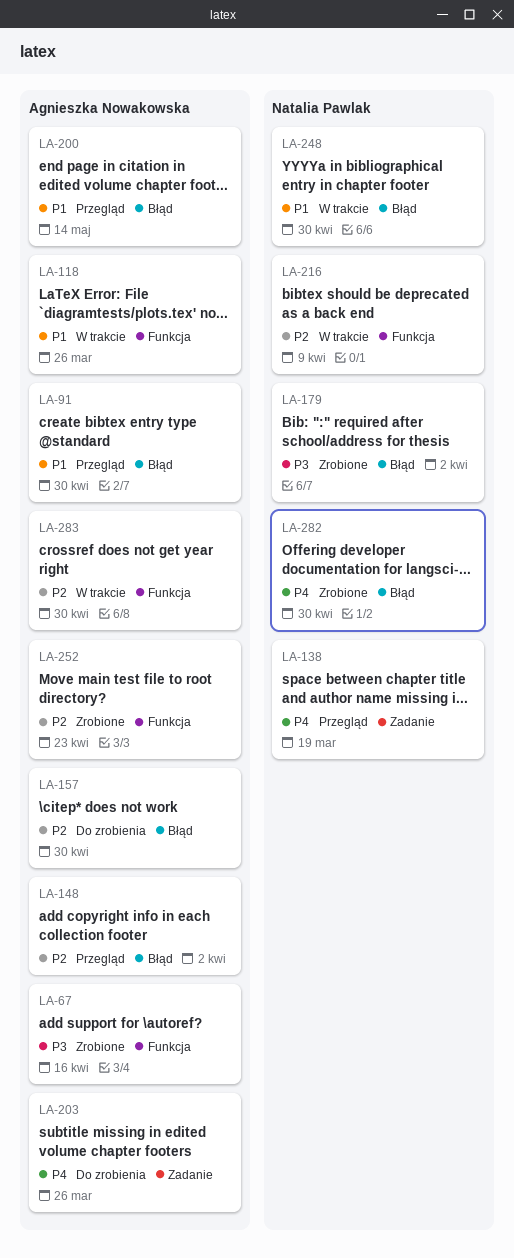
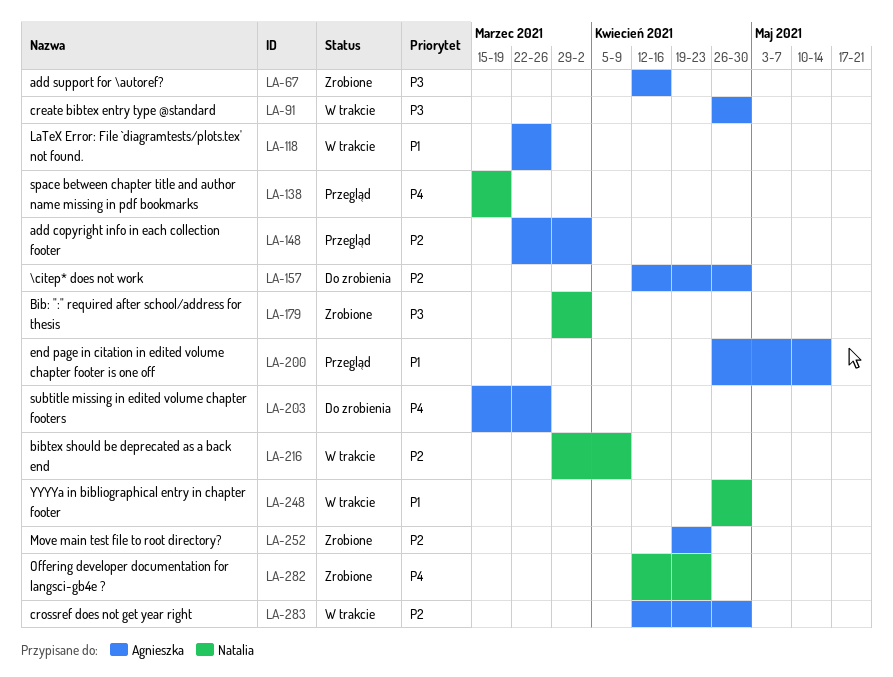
LA-91, status: Przegląd -> W trakcie
LA-91, priority: P1 -> P3
LA-282, due: Apr 30 -> Apr 23

